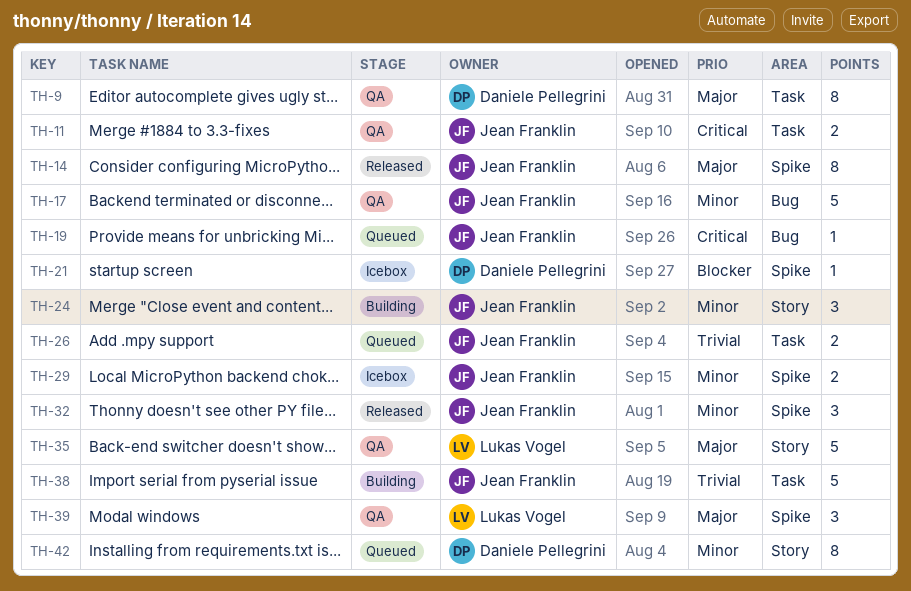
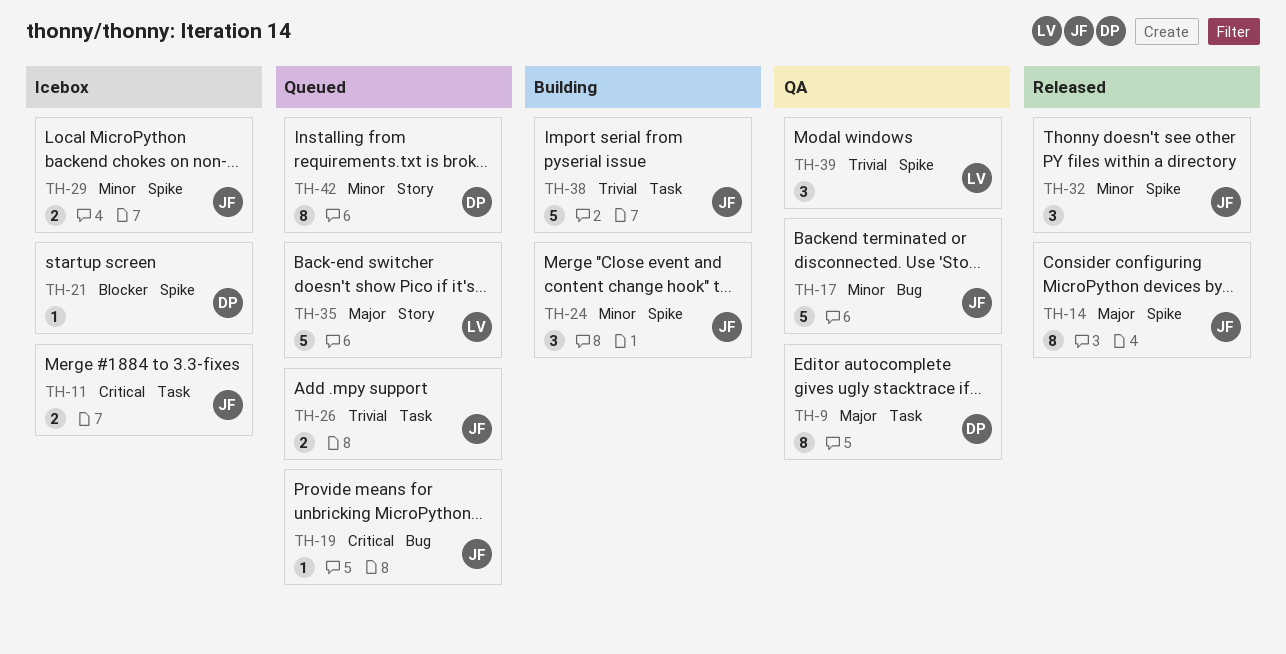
TH-11, status: QA -> Icebox
TH-24, label: Story -> Spike
TH-35, status: QA -> Queued
TH-39, priority: Major -> Trivial

